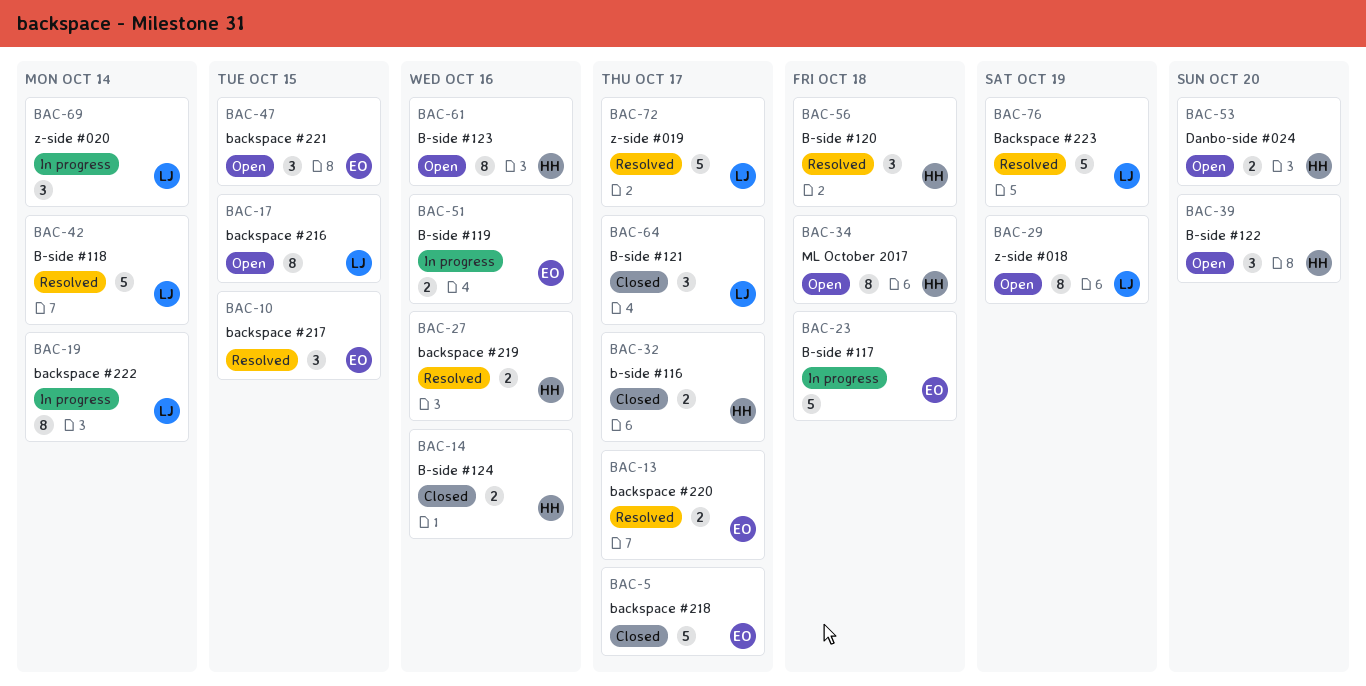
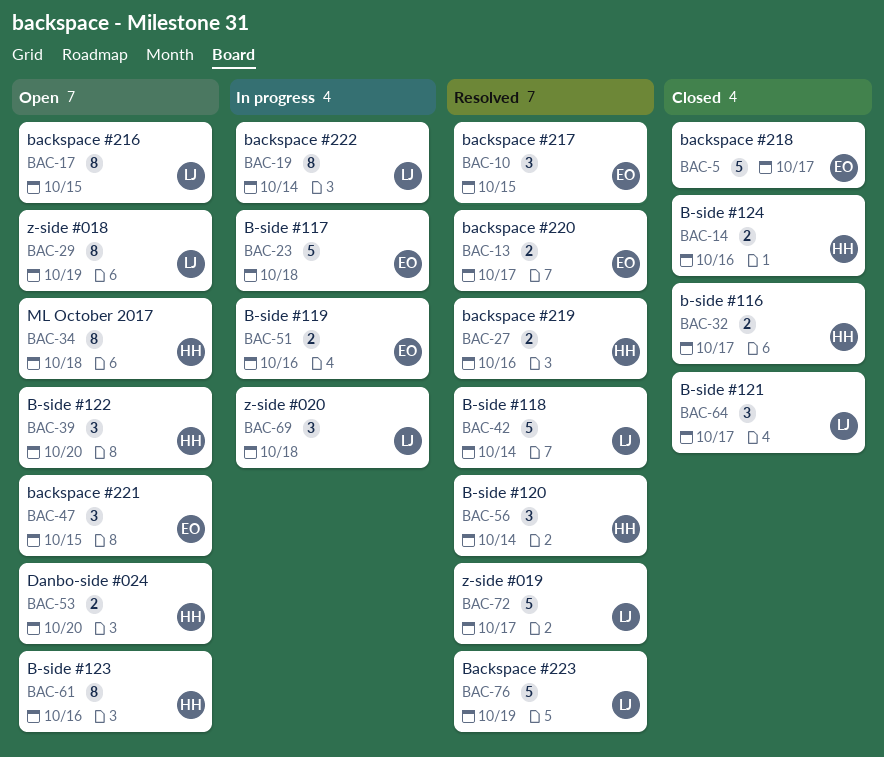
BAC-56, due: Oct 18 -> Oct 14
BAC-69, due: Oct 14 -> Oct 18

